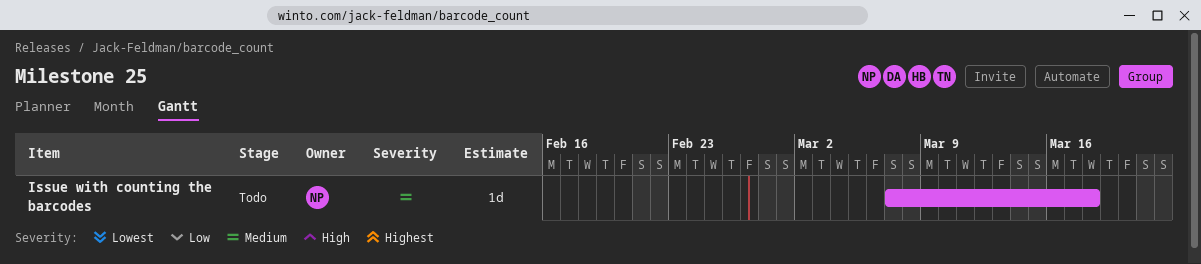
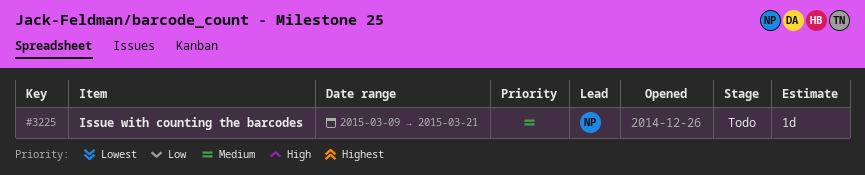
Issue with counting the barcodes, start: Mar 7 -> Mar 9
Issue with counting the barcodes, due: Mar 18 -> Mar 21

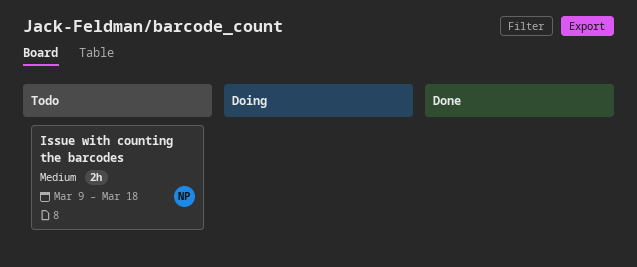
Issue with counting the barcodes, estimate: 1d -> 2h
Issue with counting the barcodes, due: Mar 21 -> Mar 18

